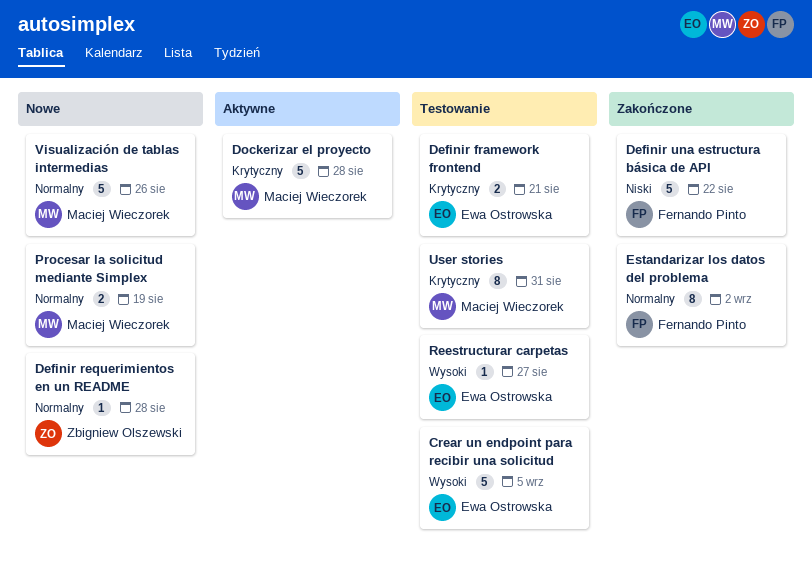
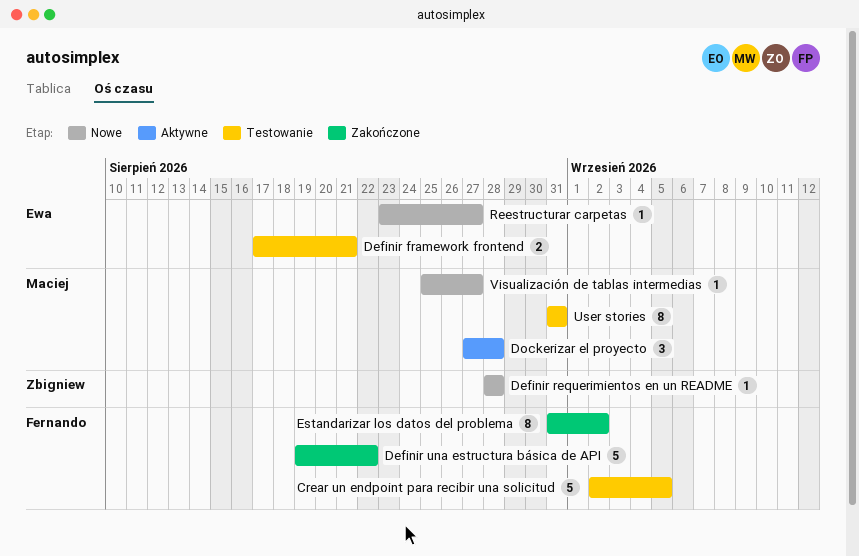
Crear un endpoint para recibir una solicitud, owner: Ewa Ostrowska -> Fernando Pinto
Dockerizar el proyecto, estimate: 5 -> 3
Procesar la solicitud mediante Simplex: present -> none
Reestructurar carpetas, status: Testowanie -> Nowe
Visualización de tablas intermedias, estimate: 5 -> 1
Visualización de tablas intermedias, due: Aug 26 -> Aug 27

